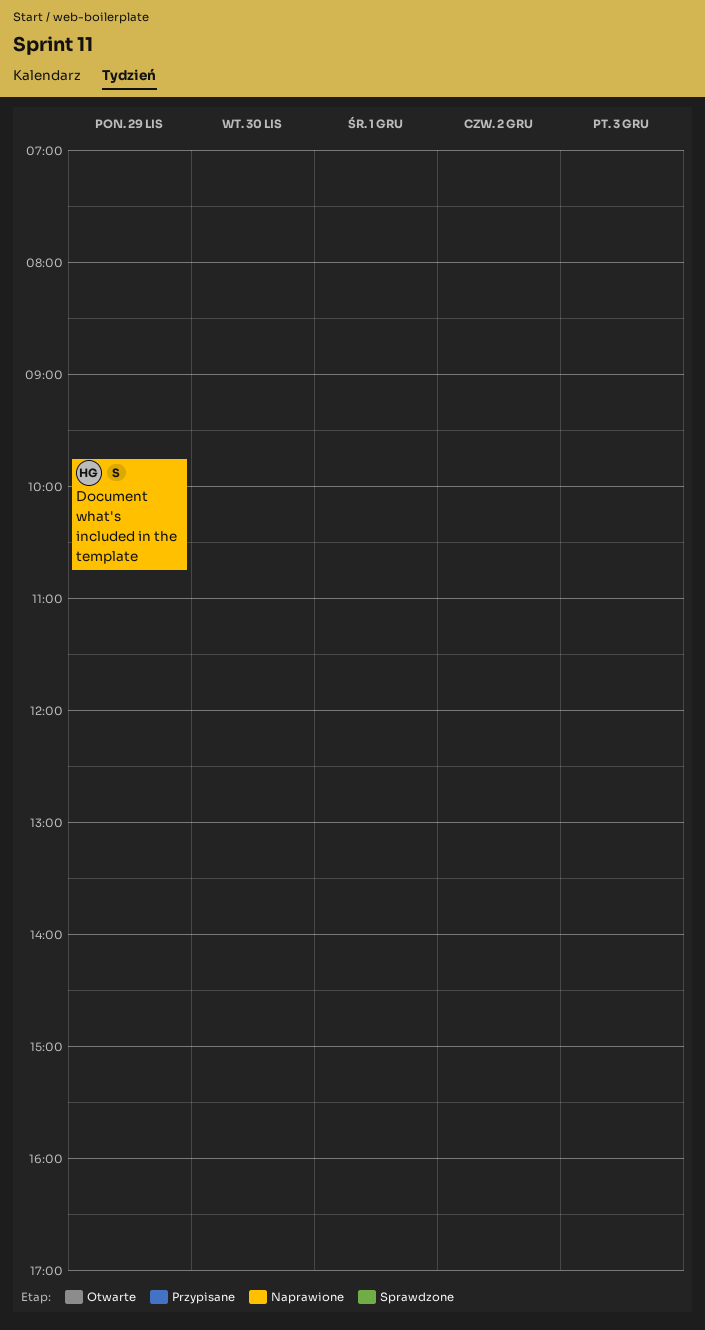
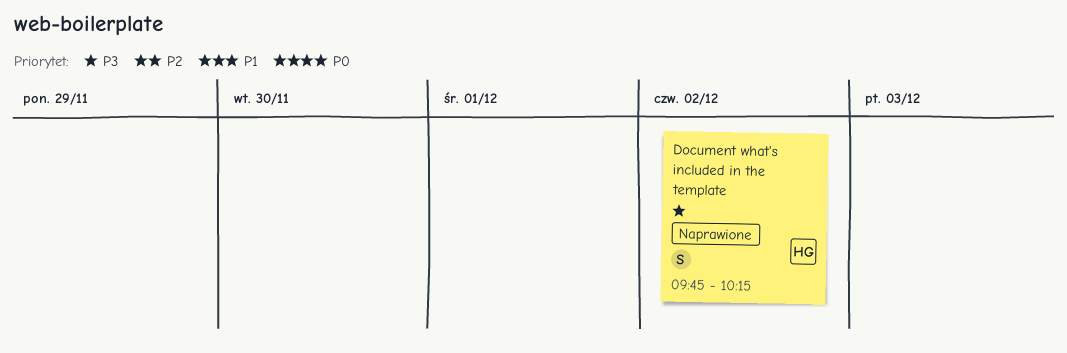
Document what's included in the template, day: Nov 29 -> Dec 2
Document what's included in the template, ends: 10:45 -> 10:15

